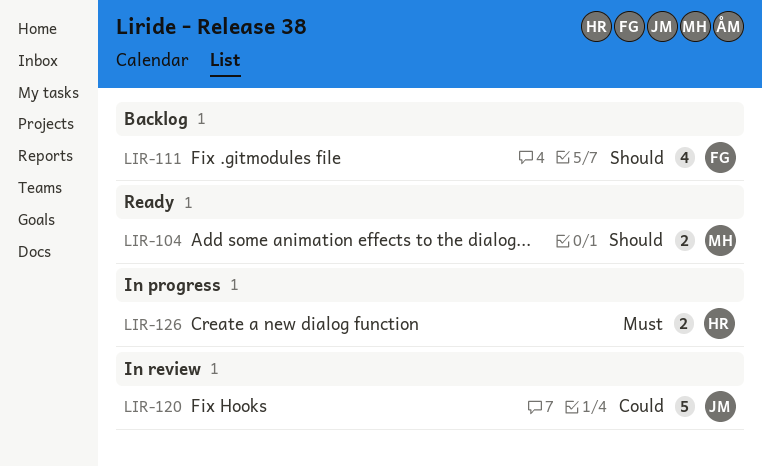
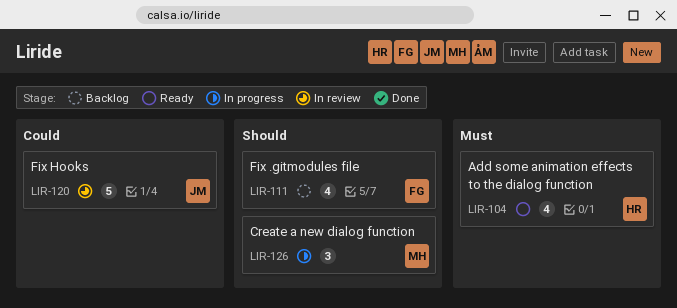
LIR-104, owner: MH -> HR
LIR-104, priority: Should -> Must
LIR-104, estimate: 2 -> 4
LIR-126, owner: HR -> MH
LIR-126, priority: Must -> Should
LIR-126, estimate: 2 -> 3

